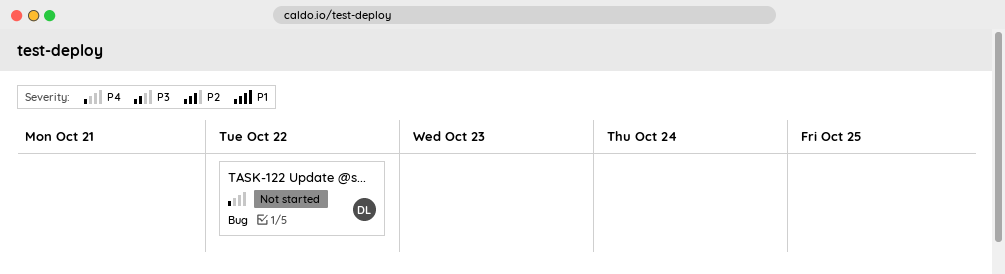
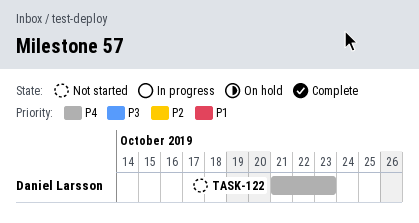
TASK-122, due: Oct 22 -> Oct 23

